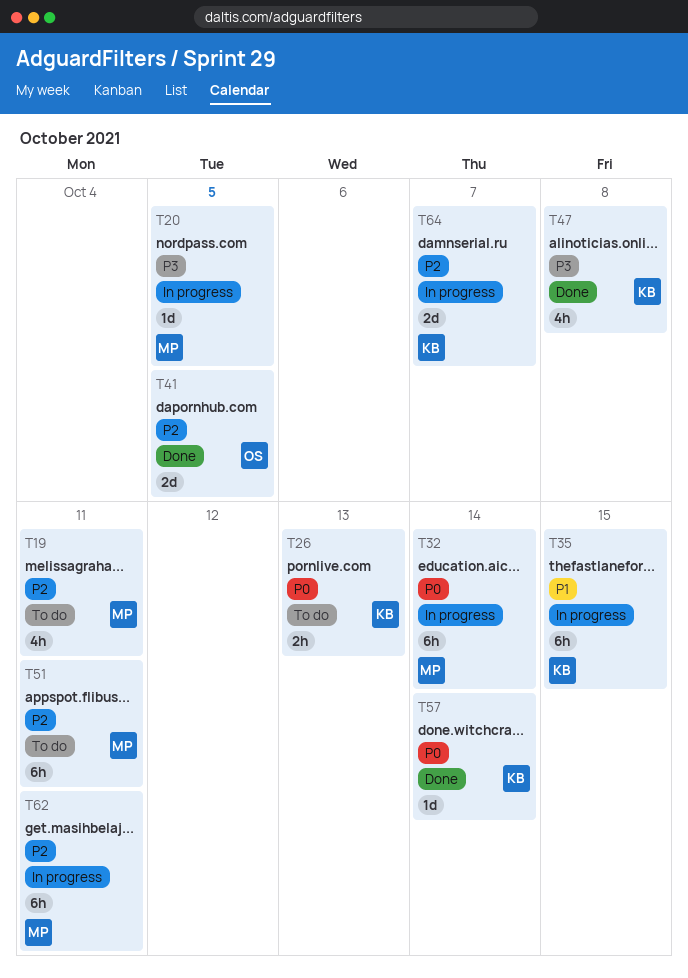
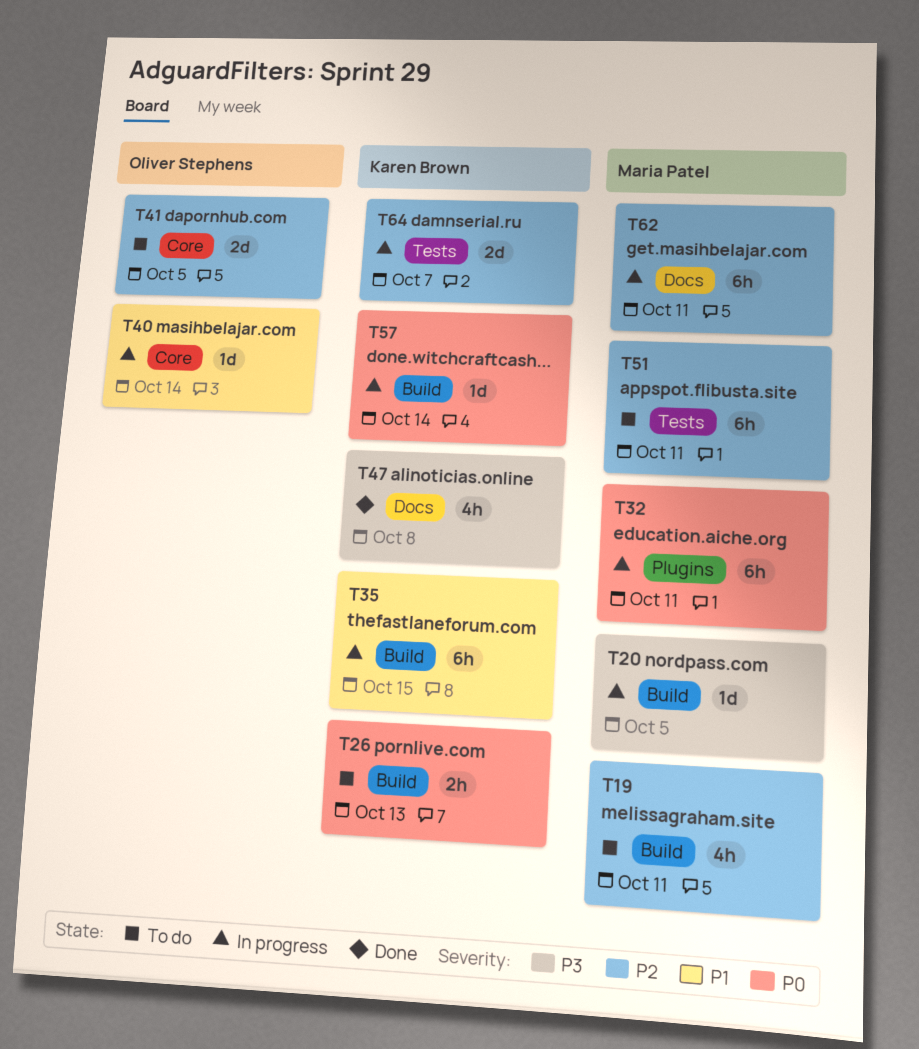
T32, due: Oct 14 -> Oct 11
T40: none -> present
T41, status: Done -> To do
T57, status: Done -> In progress

